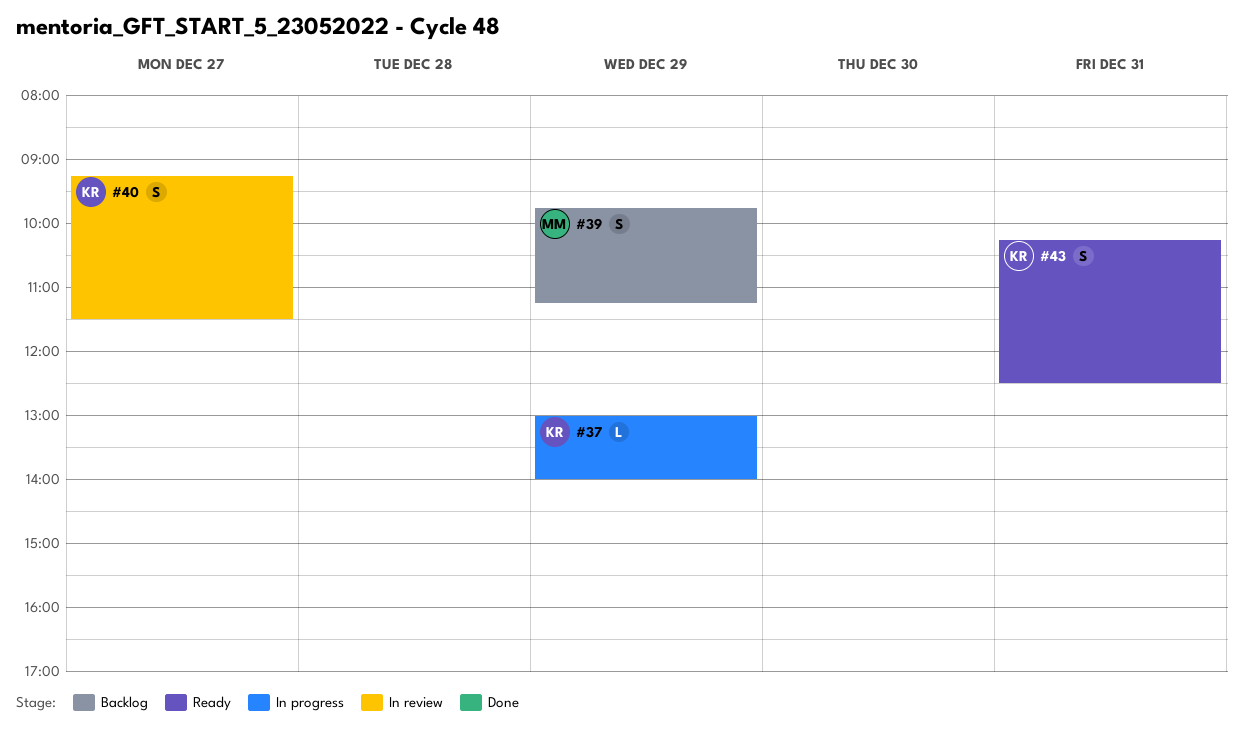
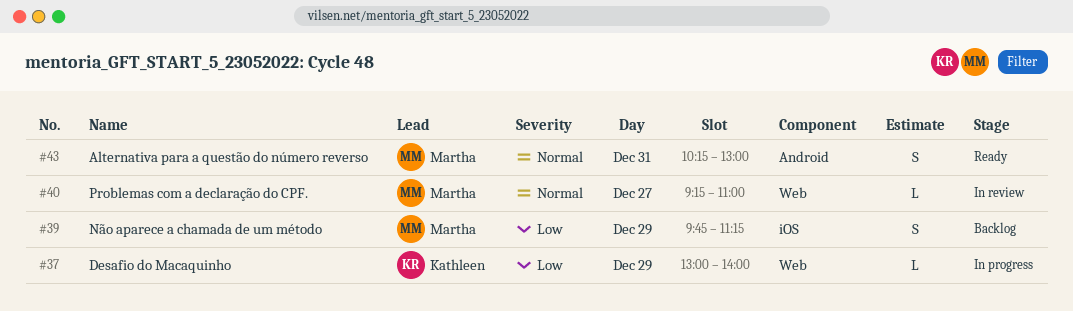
#40, owner: Kathleen -> Martha
#40, estimate: S -> L
#40, ends: 11:30 -> 11:00
#43, owner: Kathleen -> Martha
#43, ends: 12:30 -> 13:00

